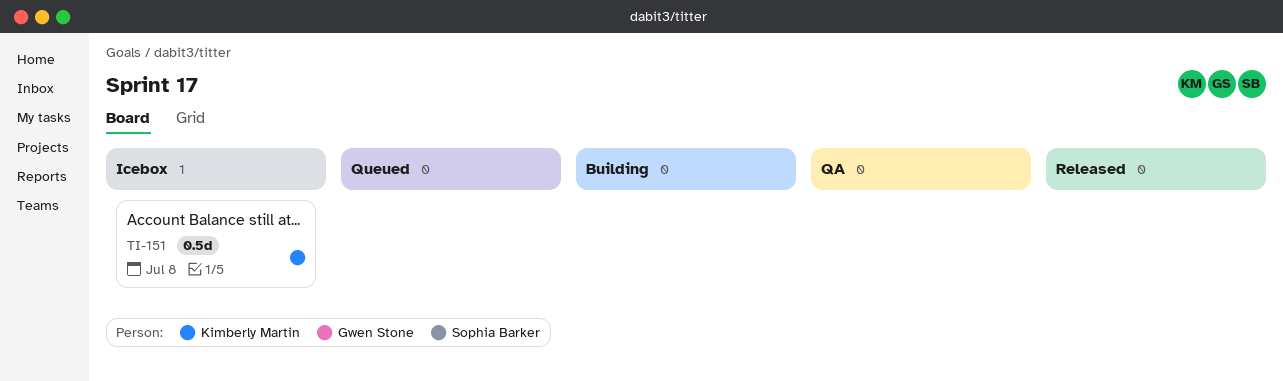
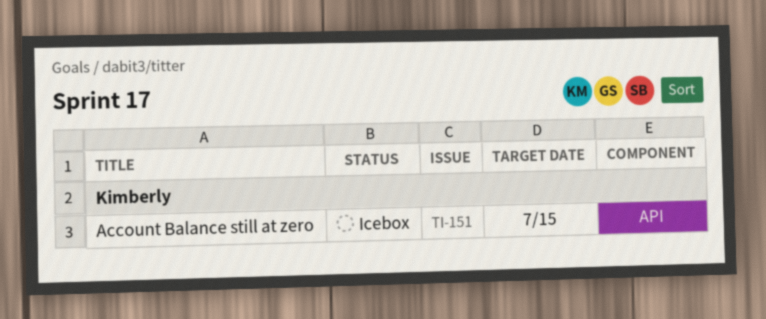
TI-151, due: Jul 8 -> Jul 15

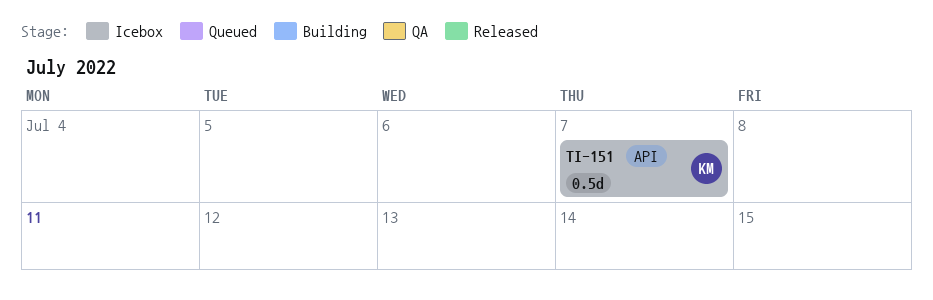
TI-151, due: Jul 15 -> Jul 7

